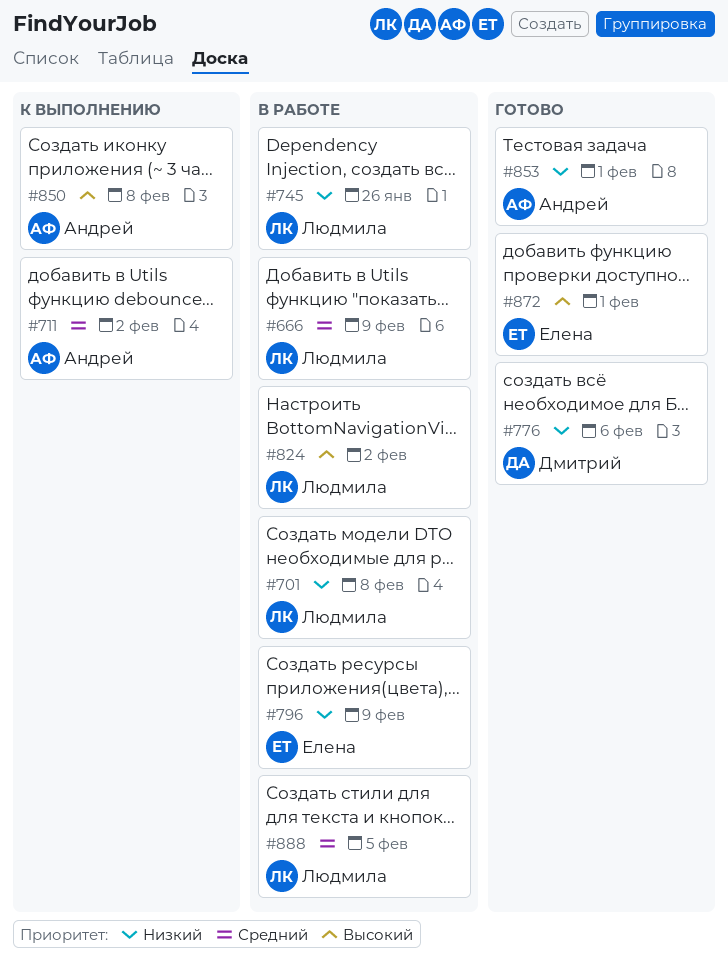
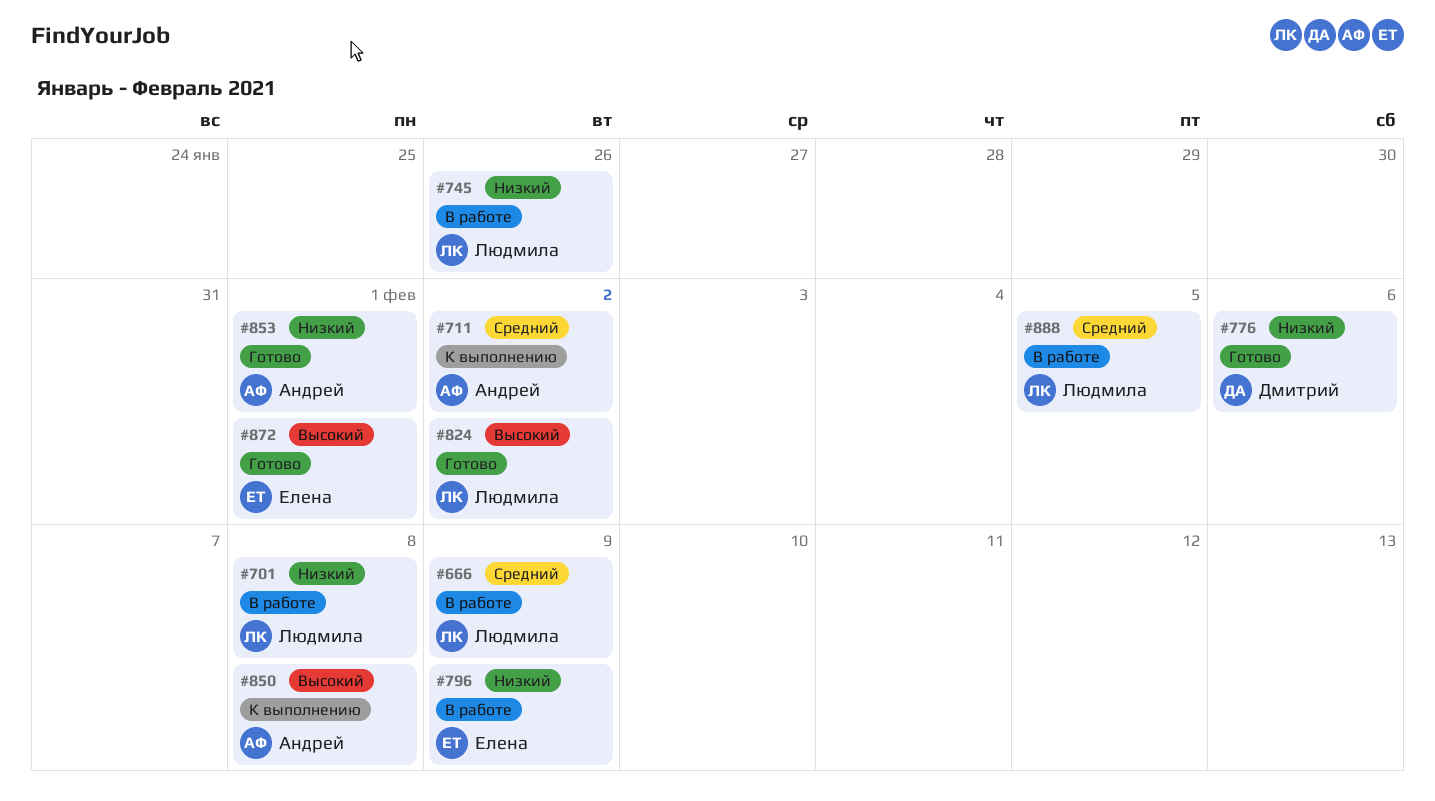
#824, status: В работе -> Готово

